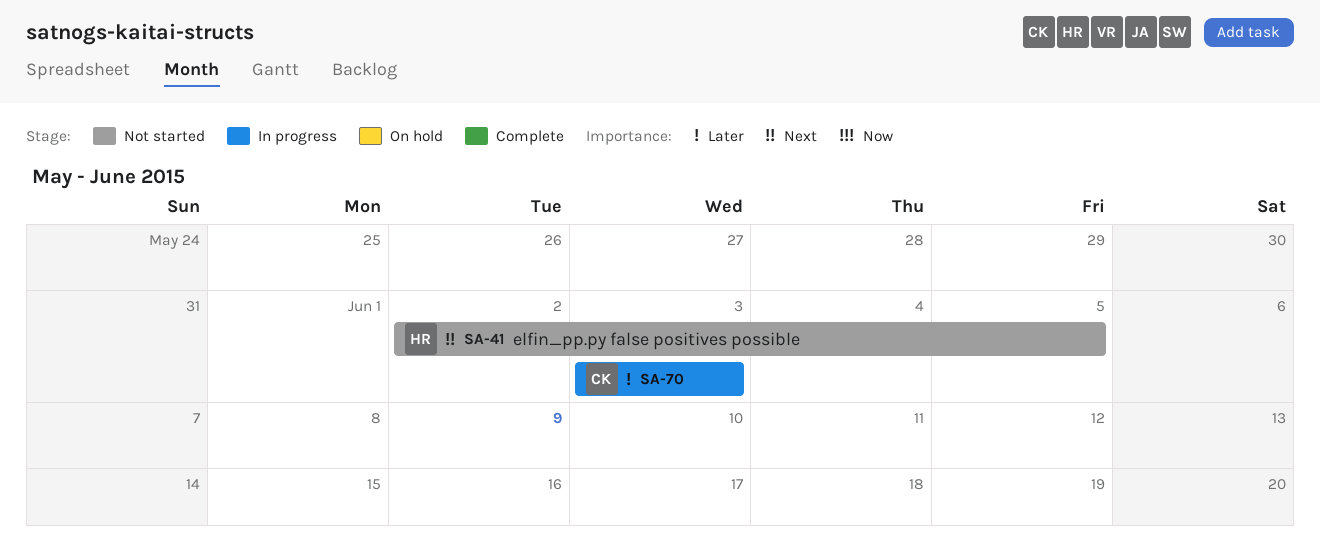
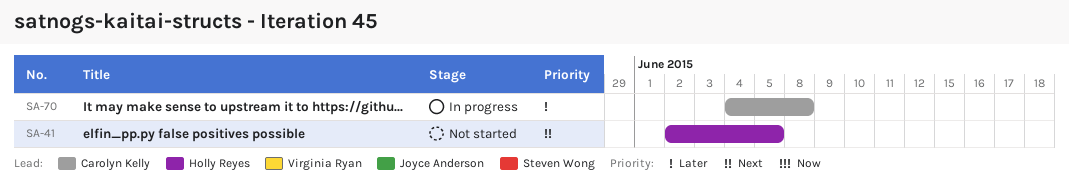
SA-70, start: Jun 3 -> Jun 4
SA-70, due: Jun 3 -> Jun 8

